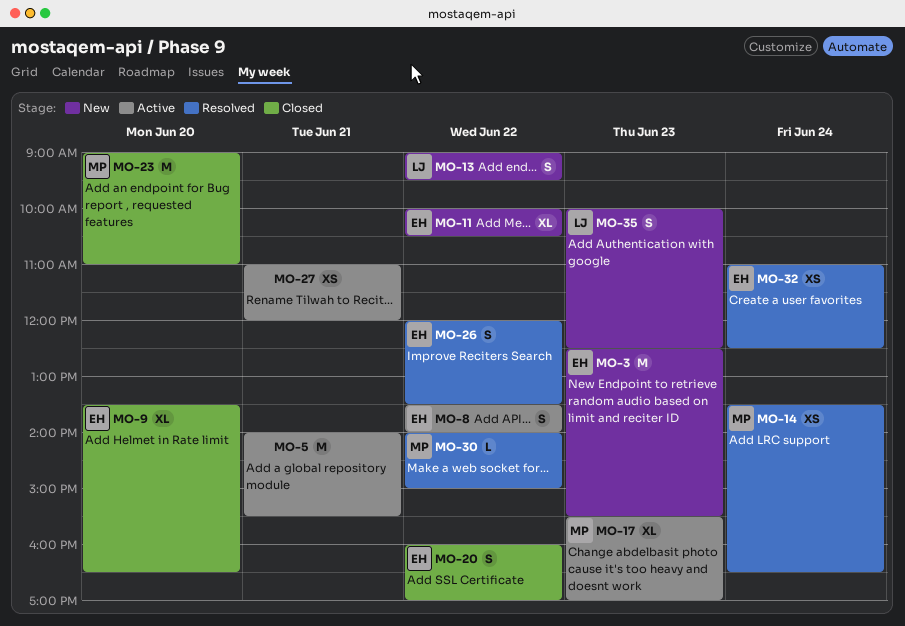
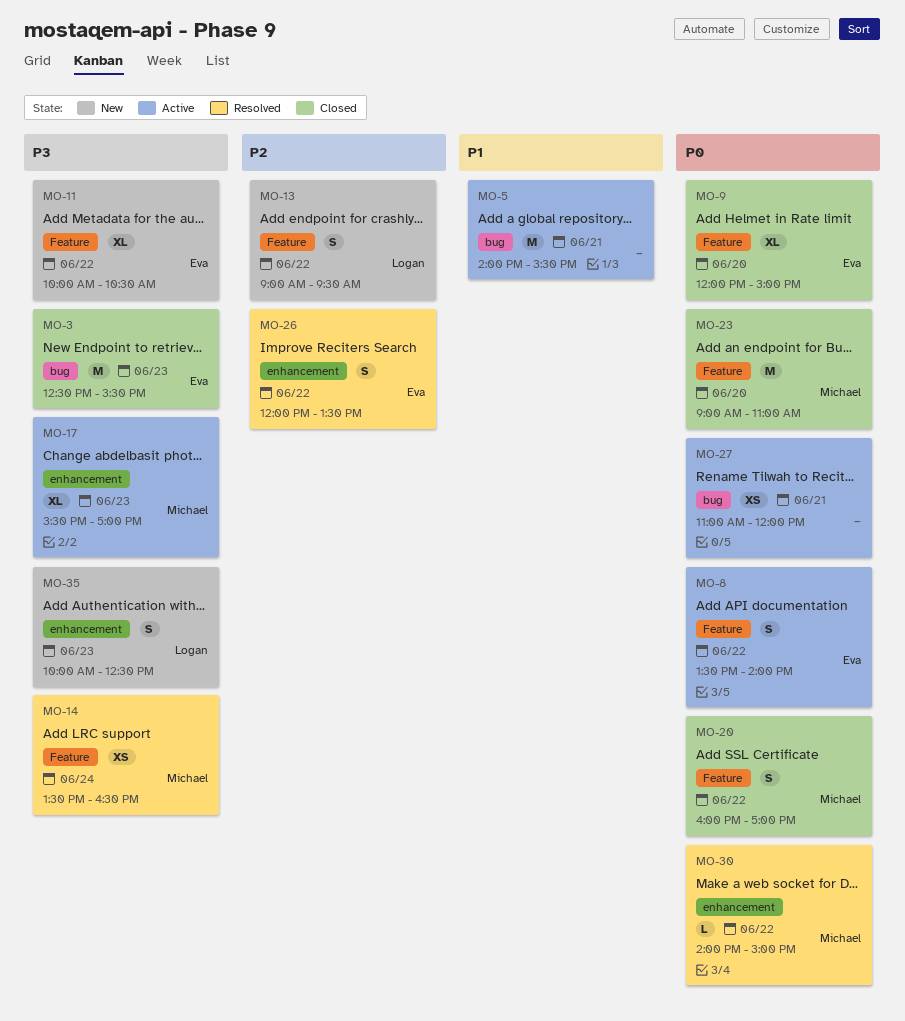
MO-3, status: New -> Closed
MO-9, begins: 13:30 -> 12:00
MO-9, ends: 16:30 -> 15:00
MO-20, owner: Eva -> Michael
MO-32: present -> none

